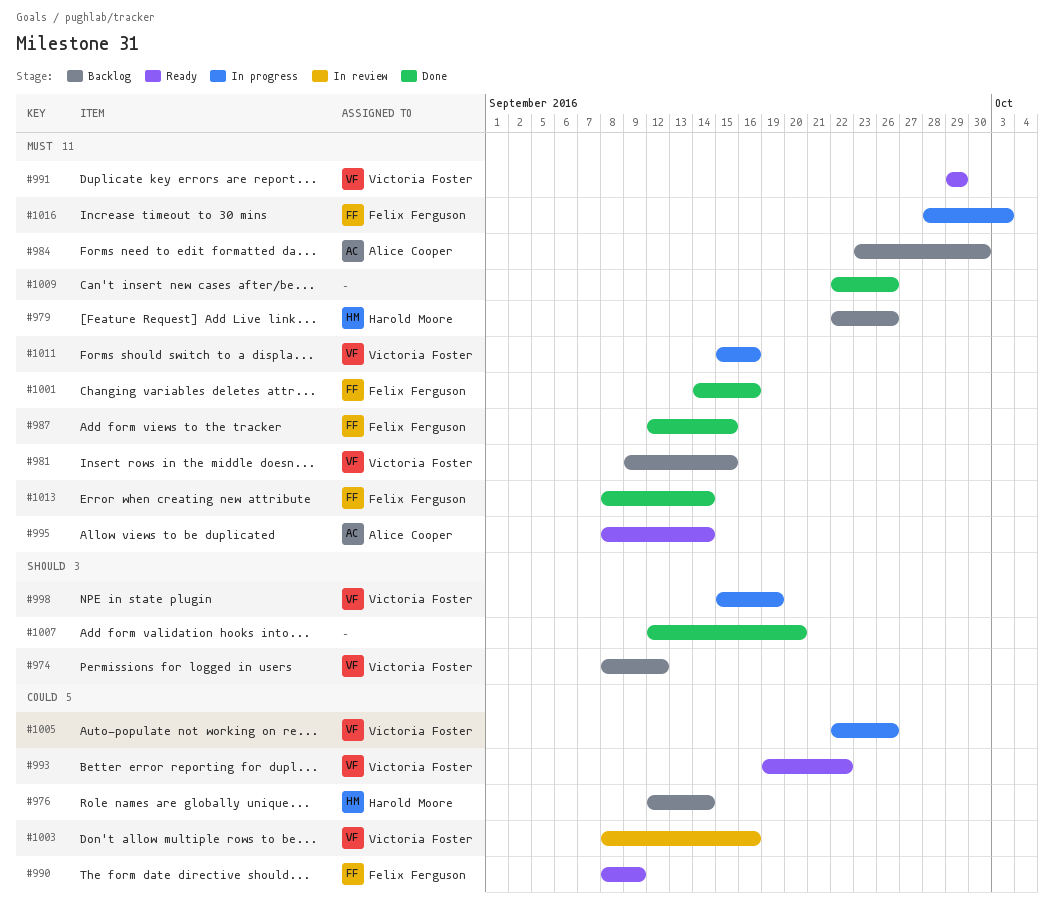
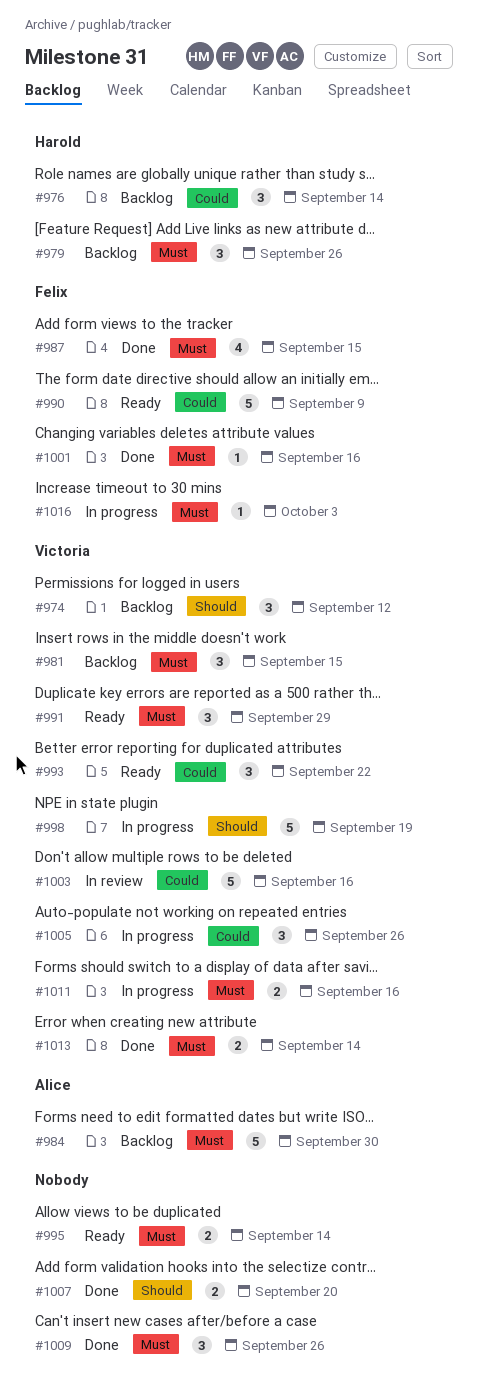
#995, owner: Alice Cooper -> none
#1013, owner: Felix Ferguson -> Victoria Foster

